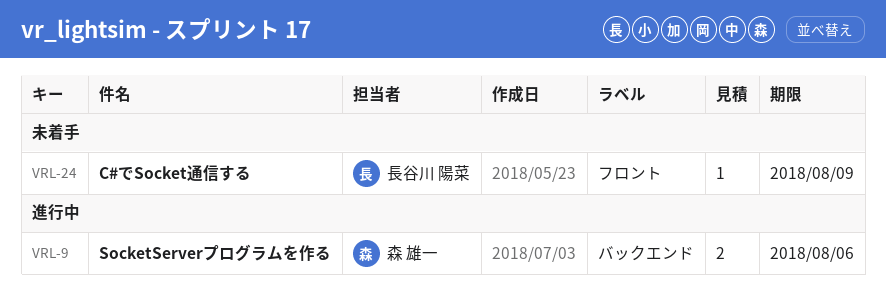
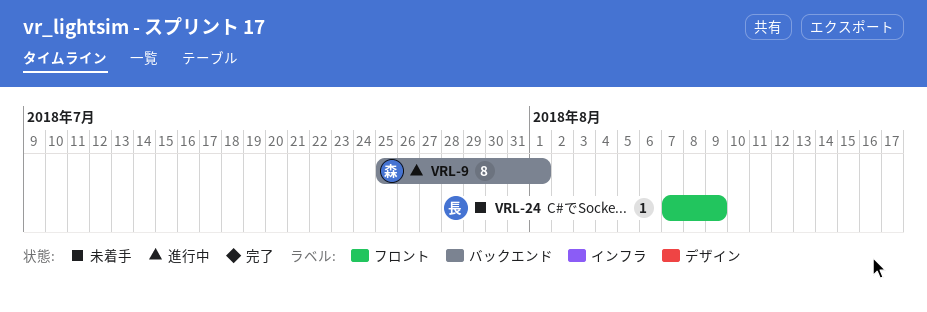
VRL-9, estimate: 2 -> 8
VRL-9, due: Aug 6 -> Aug 1

